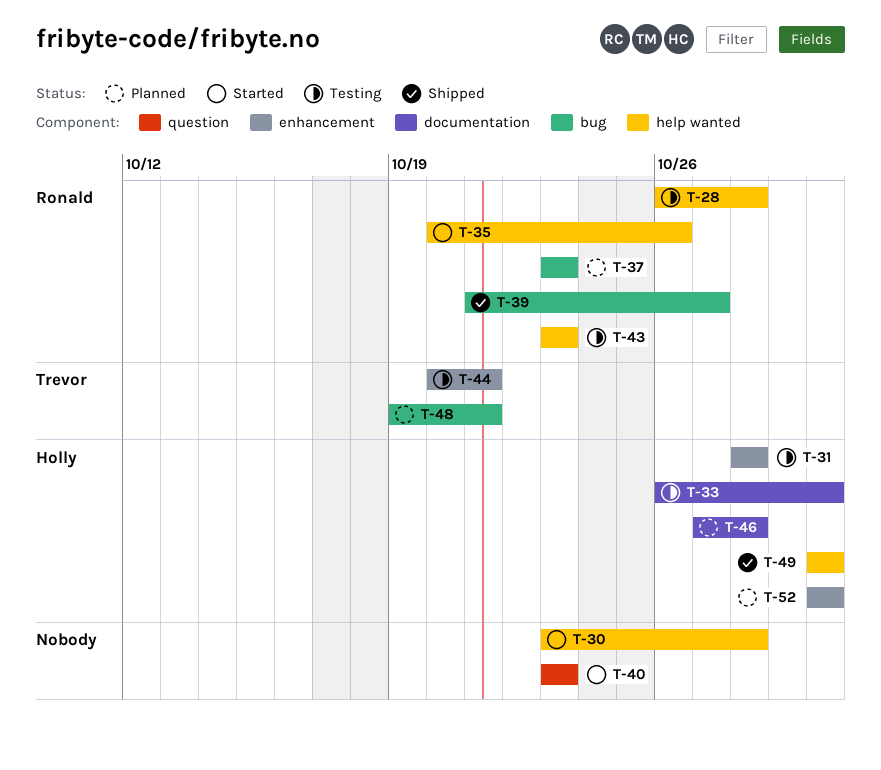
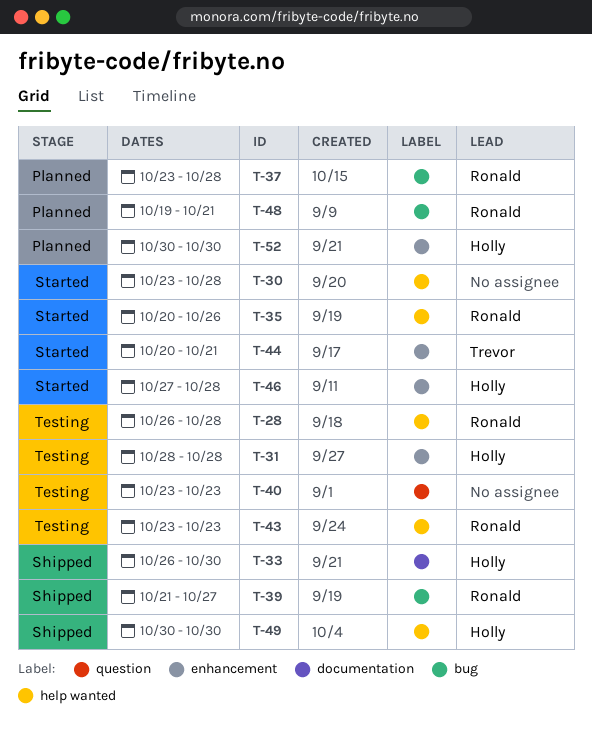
T-33, status: Testing -> Shipped
T-37, due: Oct 23 -> Oct 28
T-40, status: Started -> Testing
T-44, status: Testing -> Started
T-46, status: Planned -> Started
T-46, label: documentation -> enhancement
T-48, owner: Trevor -> Ronald

